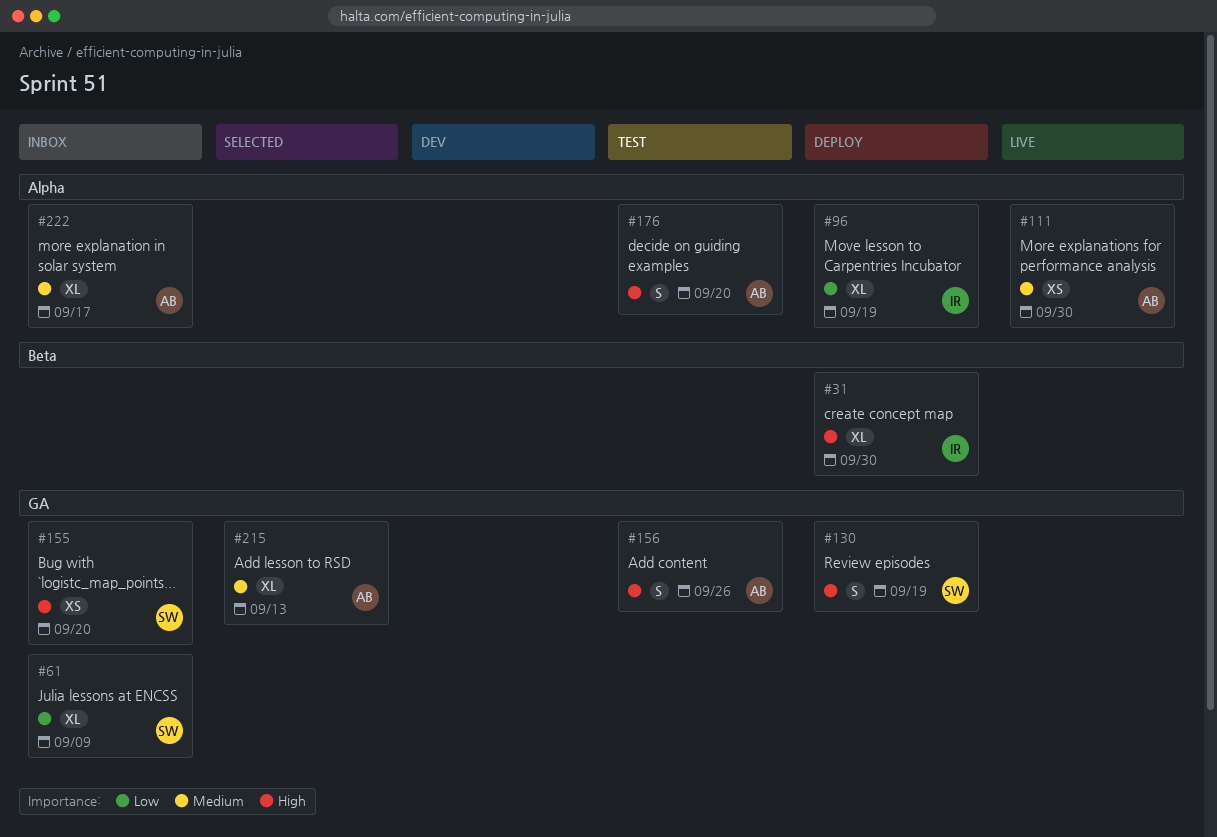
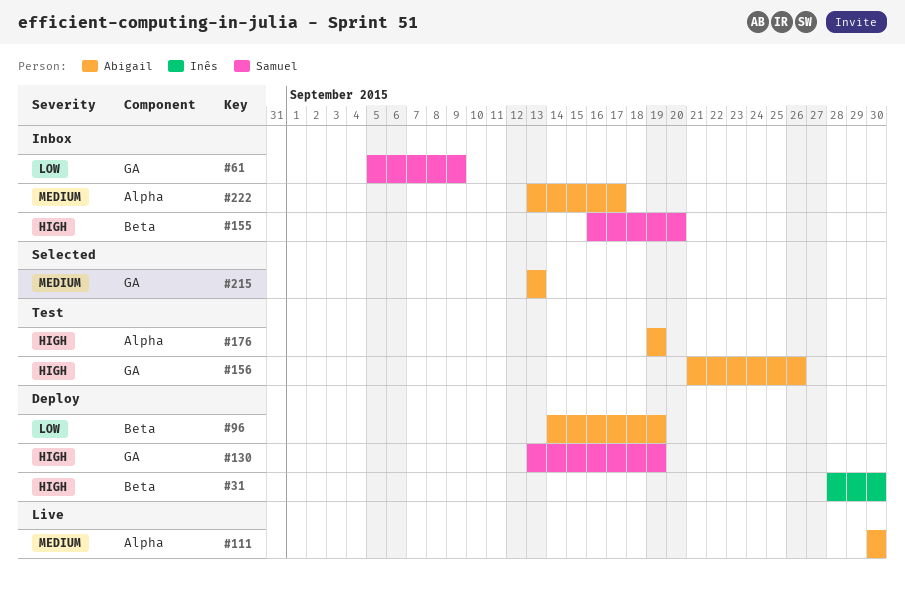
#96, owner: Inês -> Abigail
#96, label: Alpha -> Beta
#155, label: GA -> Beta
#176, due: Sep 20 -> Sep 19

